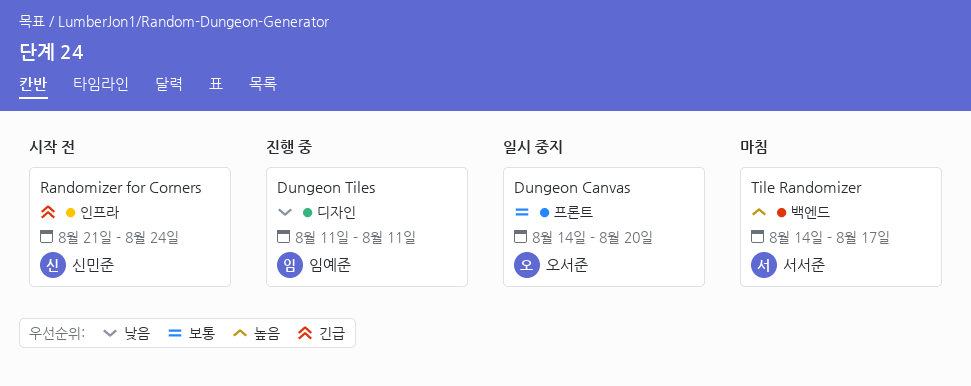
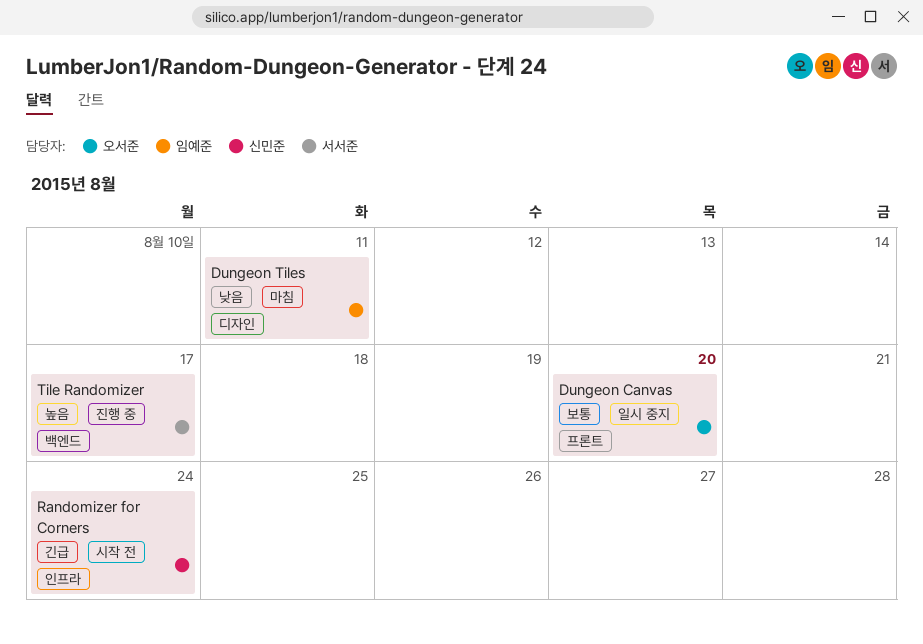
Dungeon Tiles, status: 진행 중 -> 마침
Tile Randomizer, status: 마침 -> 진행 중

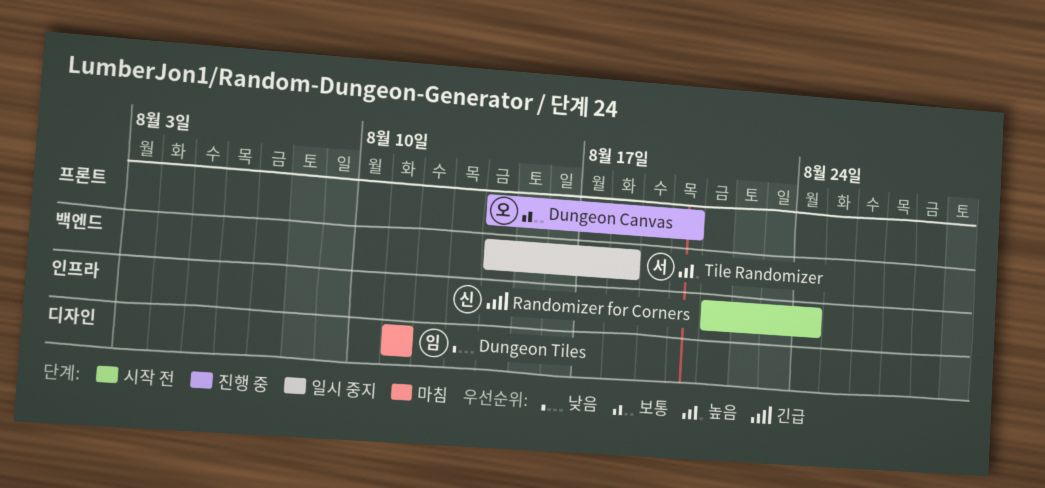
Dungeon Canvas, status: 일시 중지 -> 진행 중
Tile Randomizer, status: 진행 중 -> 일시 중지
Tile Randomizer, due: Aug 17 -> Aug 18

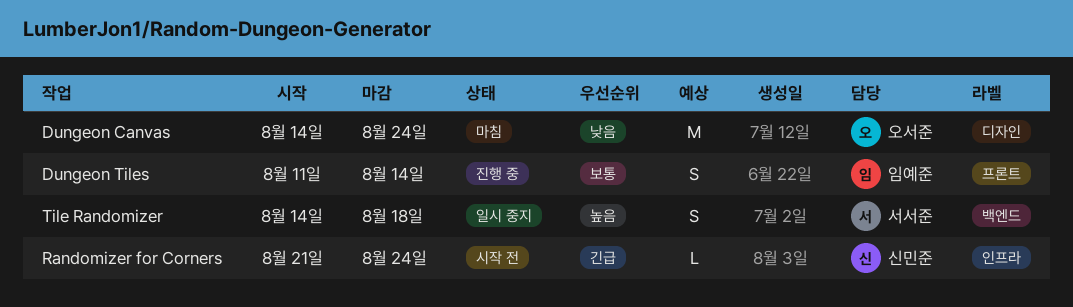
Dungeon Canvas, status: 진행 중 -> 마침
Dungeon Canvas, priority: 보통 -> 낮음
Dungeon Canvas, label: 프론트 -> 디자인
Dungeon Canvas, due: Aug 20 -> Aug 24
Dungeon Tiles, status: 마침 -> 진행 중
Dungeon Tiles, priority: 낮음 -> 보통
Dungeon Tiles, label: 디자인 -> 프론트
Dungeon Tiles, due: Aug 11 -> Aug 14

